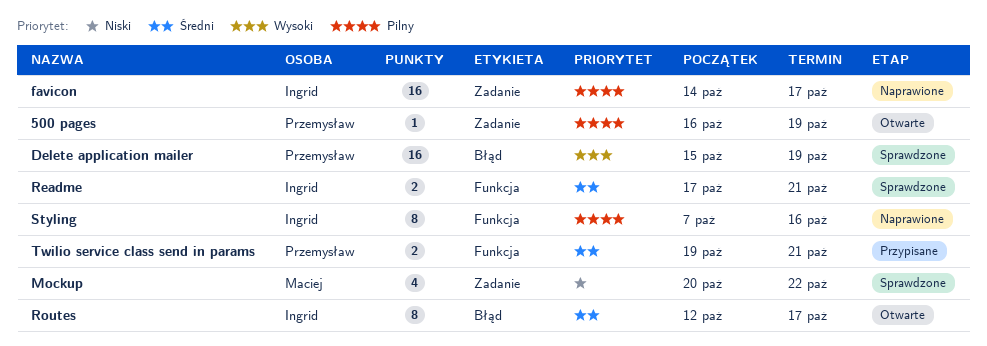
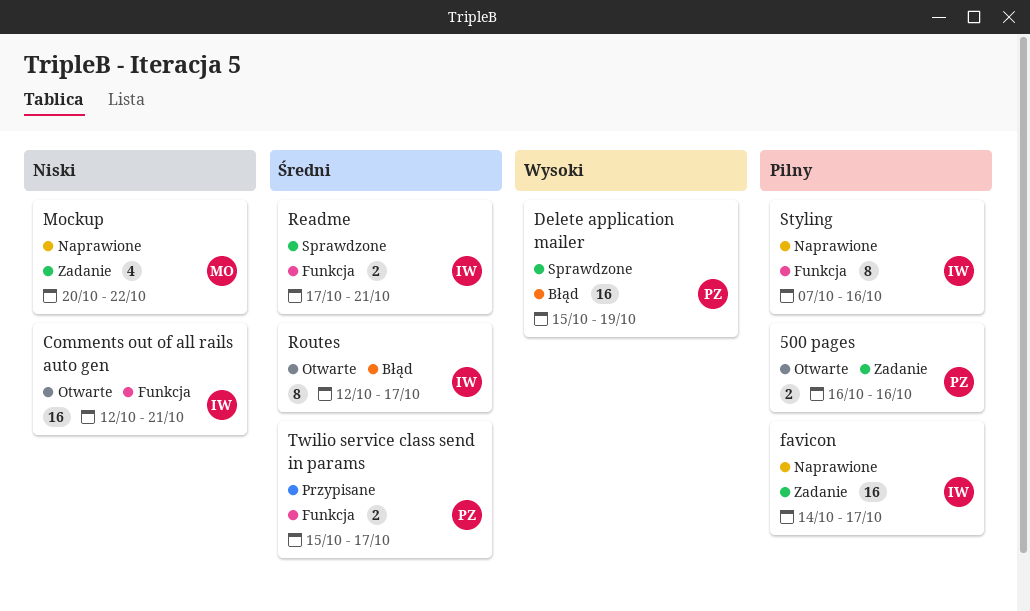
500 pages, estimate: 1 -> 2
500 pages, due: Oct 19 -> Oct 16
Comments out of all rails auto gen: none -> present
Mockup, status: Sprawdzone -> Naprawione
Twilio service class send in params, start: Oct 19 -> Oct 15
Twilio service class send in params, due: Oct 21 -> Oct 17

